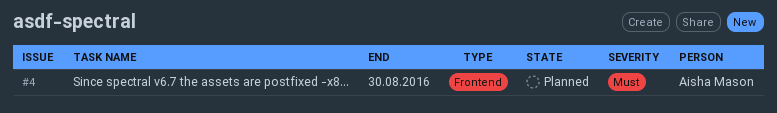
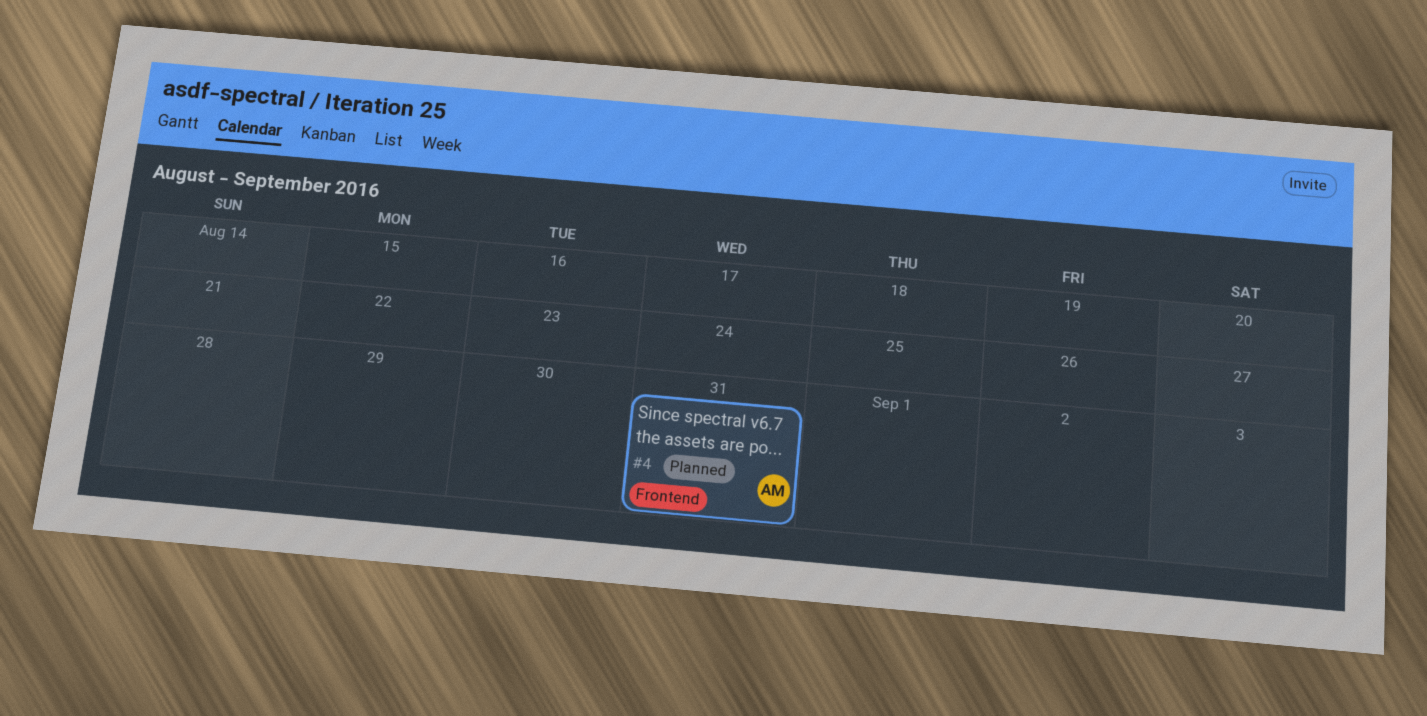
#4, due: Aug 30 -> Aug 31

